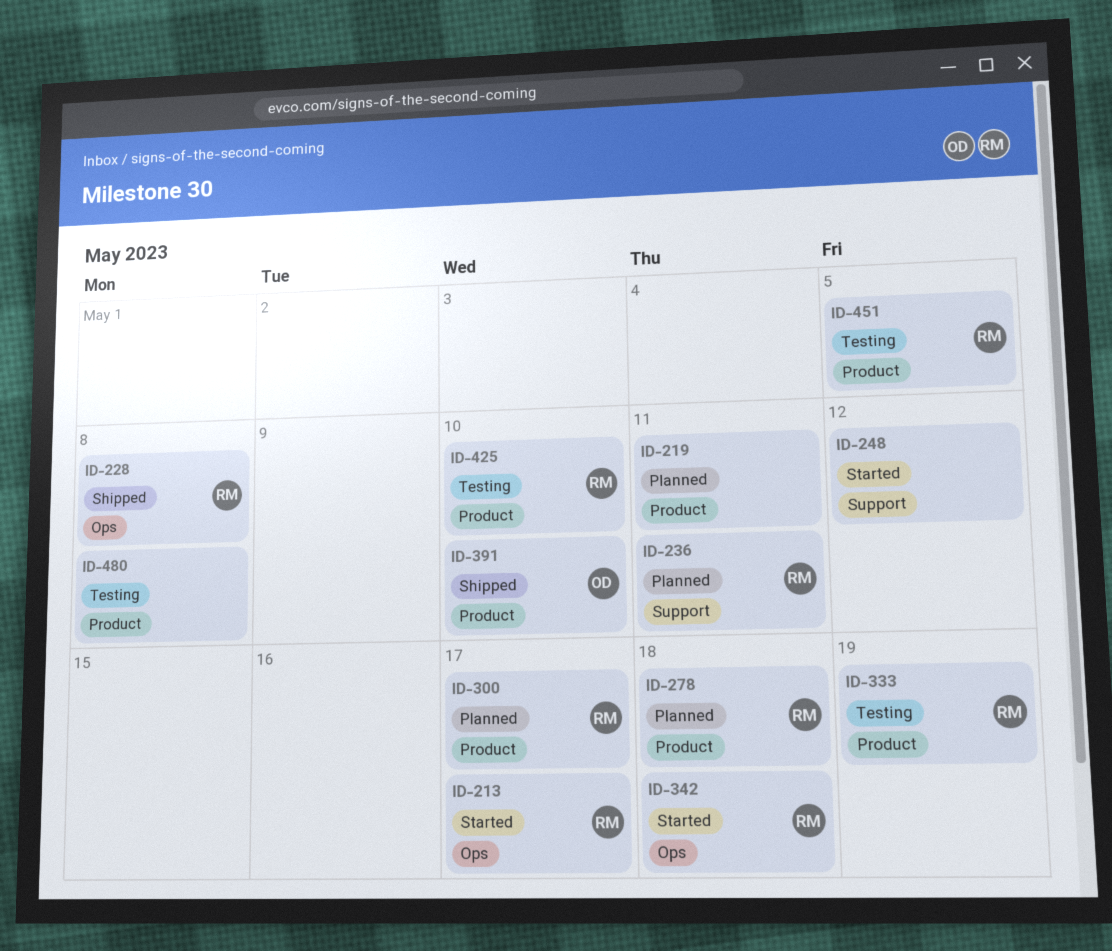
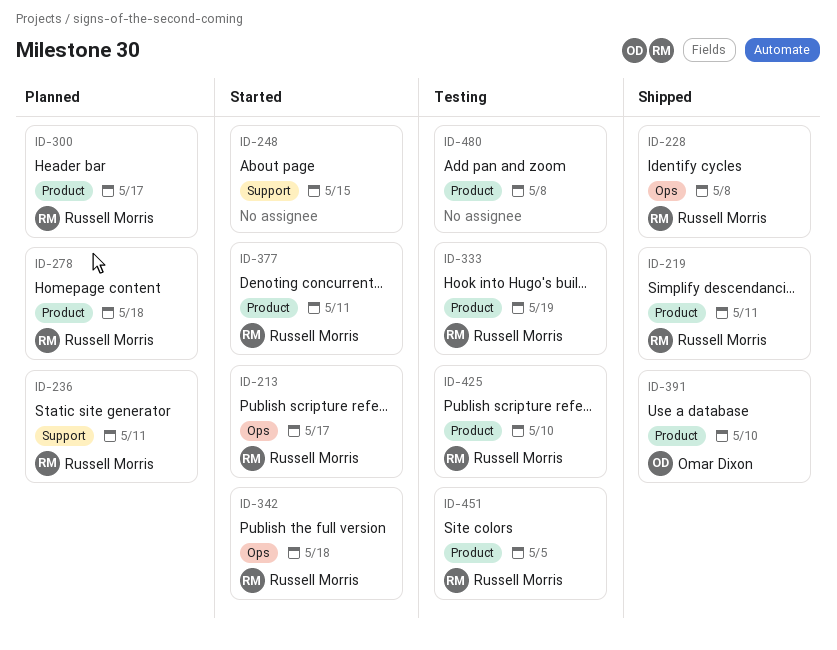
ID-219, status: Planned -> Shipped
ID-219, owner: none -> Russell Morris
ID-248, due: May 12 -> May 15
ID-377: none -> present

